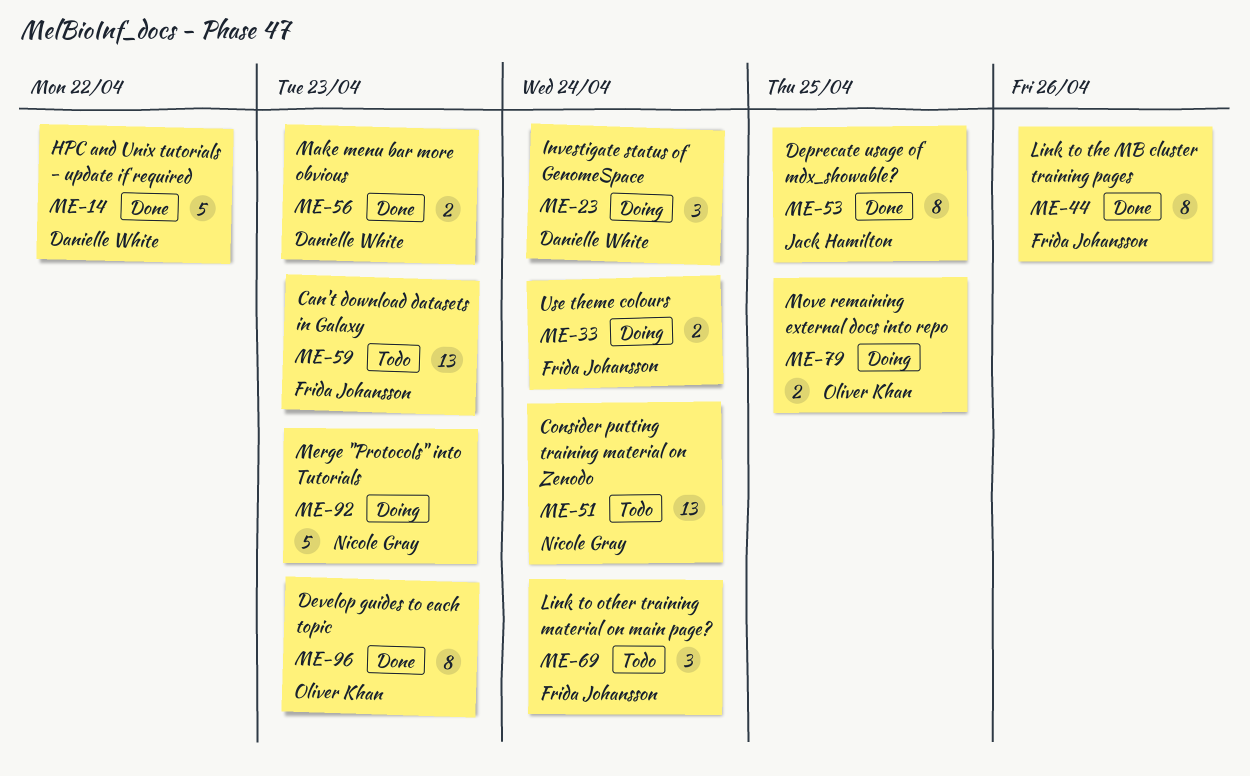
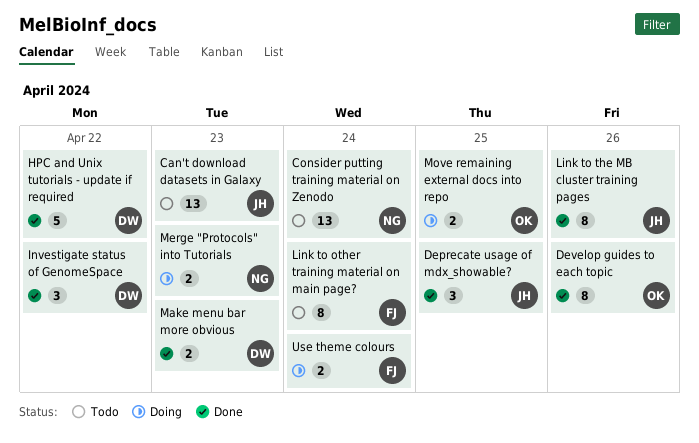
Can't download datasets in Galaxy, owner: Frida Johansson -> Jack Hamilton
Deprecate usage of mdx_showable?, estimate: 8 -> 3
Develop guides to each topic, due: Apr 23 -> Apr 26
Investigate status of GenomeSpace, status: Doing -> Done
Investigate status of GenomeSpace, due: Apr 24 -> Apr 22
Link to other training material on main page?, estimate: 3 -> 8
Link to the MB cluster training pages, owner: Frida Johansson -> Jack Hamilton
Merge "Protocols" into Tutorials, estimate: 5 -> 2

